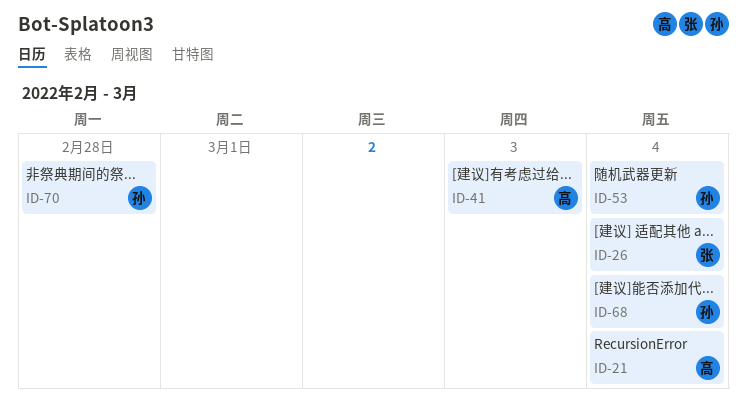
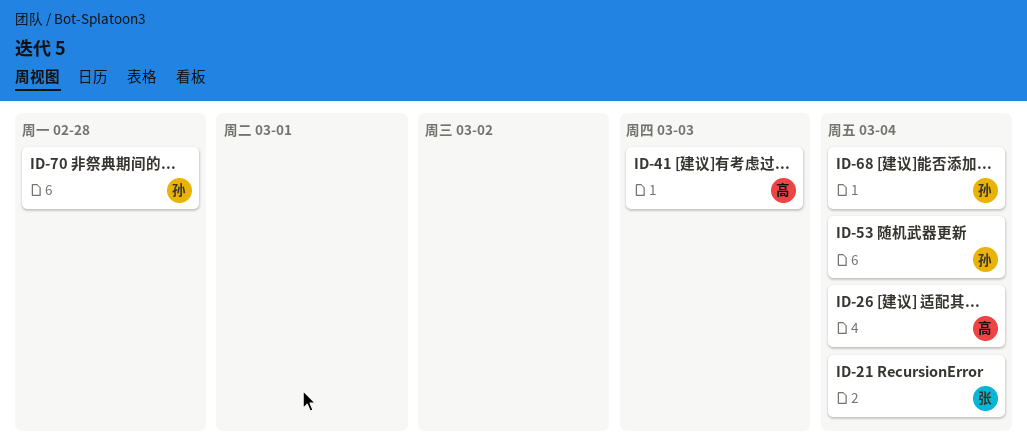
ID-21, owner: 高 -> 张
ID-26, owner: 张 -> 高

